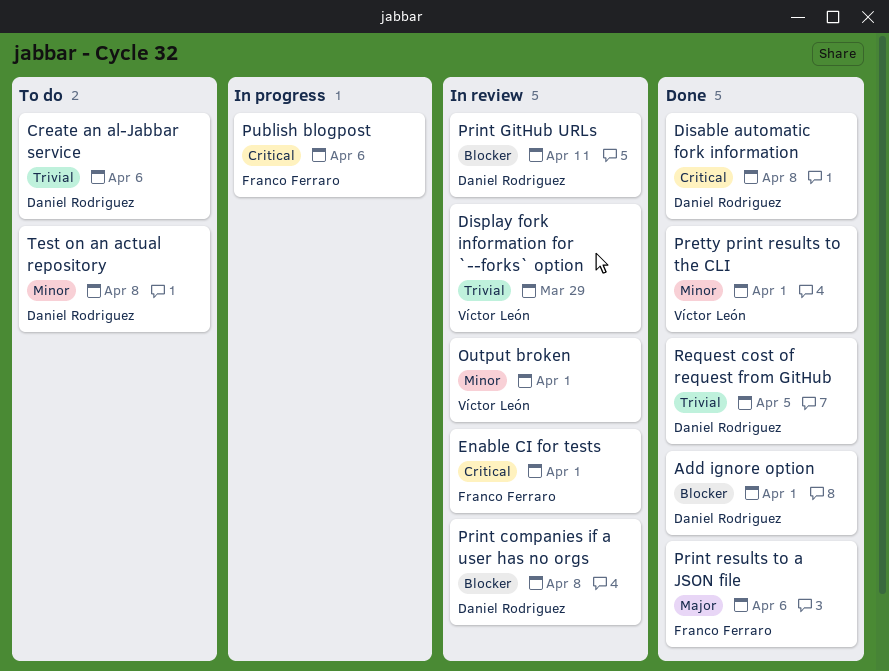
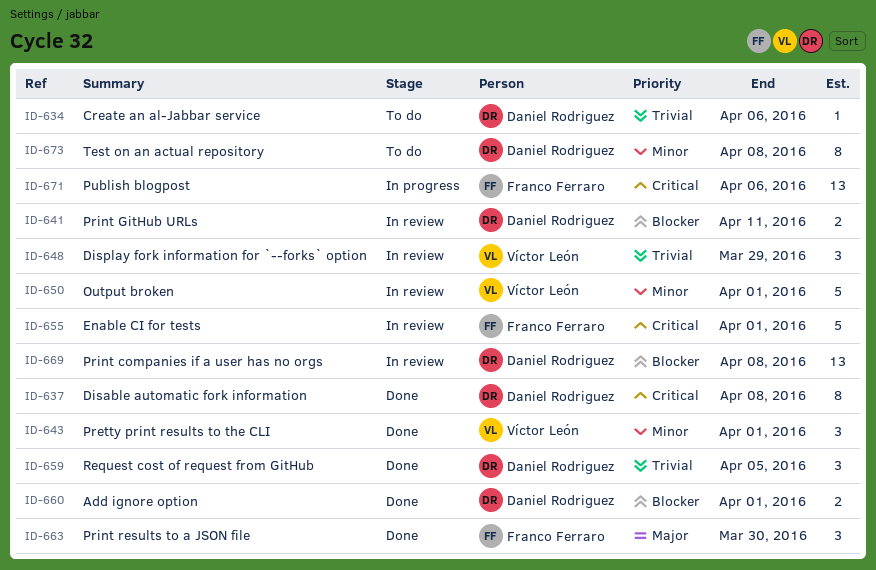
Print results to a JSON file, due: Apr 6 -> Mar 30

